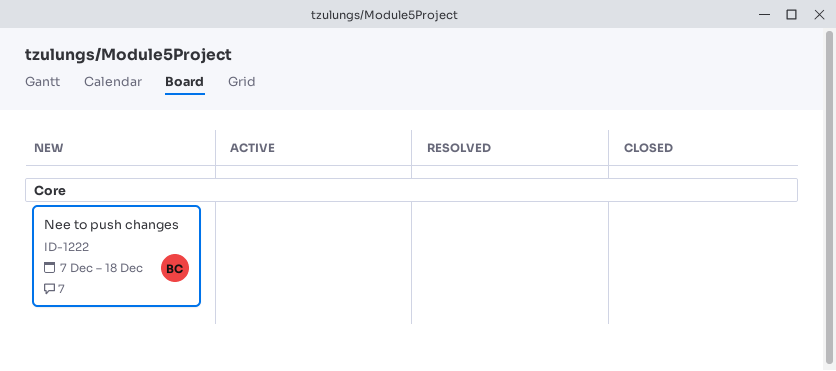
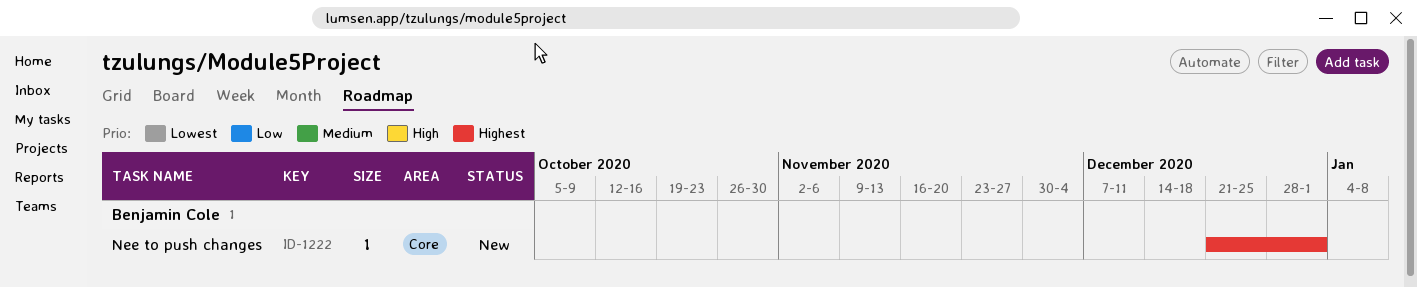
ID-1222, start: Dec 7 -> Dec 21
ID-1222, due: Dec 18 -> Jan 1

